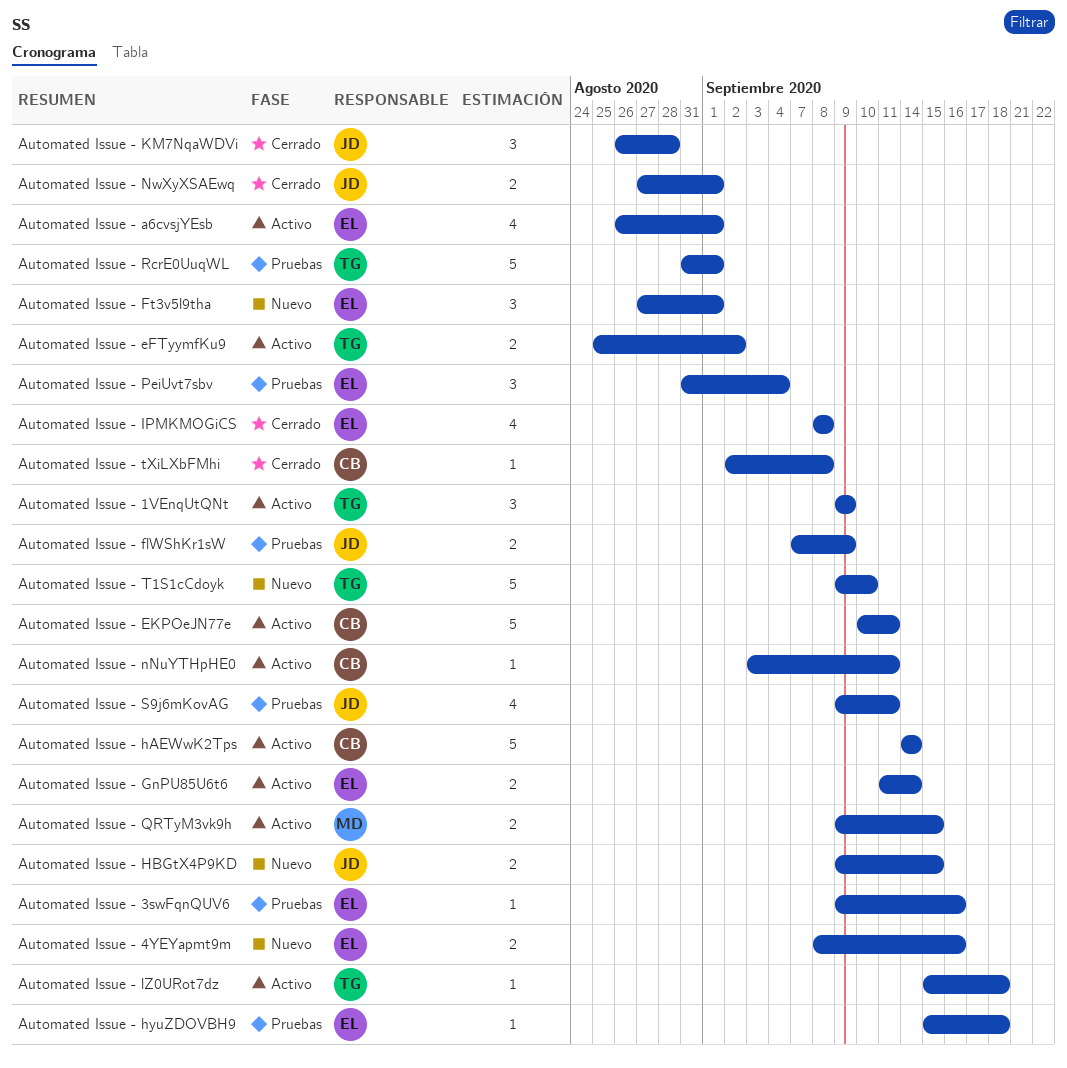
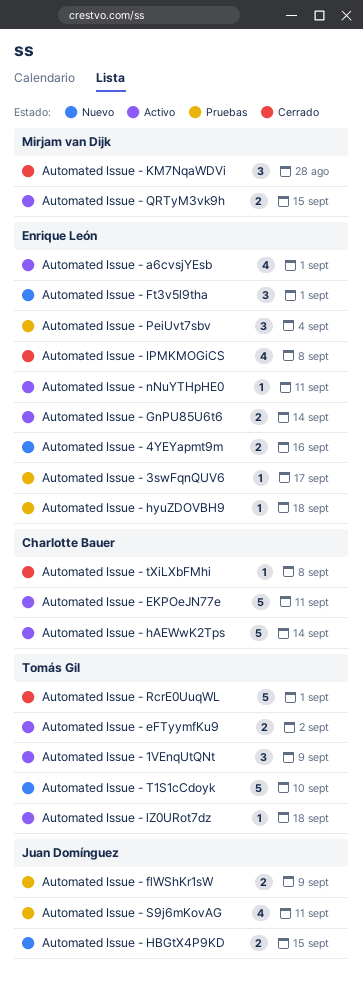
Automated Issue - 3swFqnQUV6, due: Sep 16 -> Sep 17
Automated Issue - KM7NqaWDVi, owner: Juan Domínguez -> Mirjam van Dijk
Automated Issue - nNuYTHpHE0, owner: Charlotte Bauer -> Enrique León
Automated Issue - NwXyXSAEwq: present -> none
Automated Issue - RcrE0UuqWL, status: Pruebas -> Cerrado

